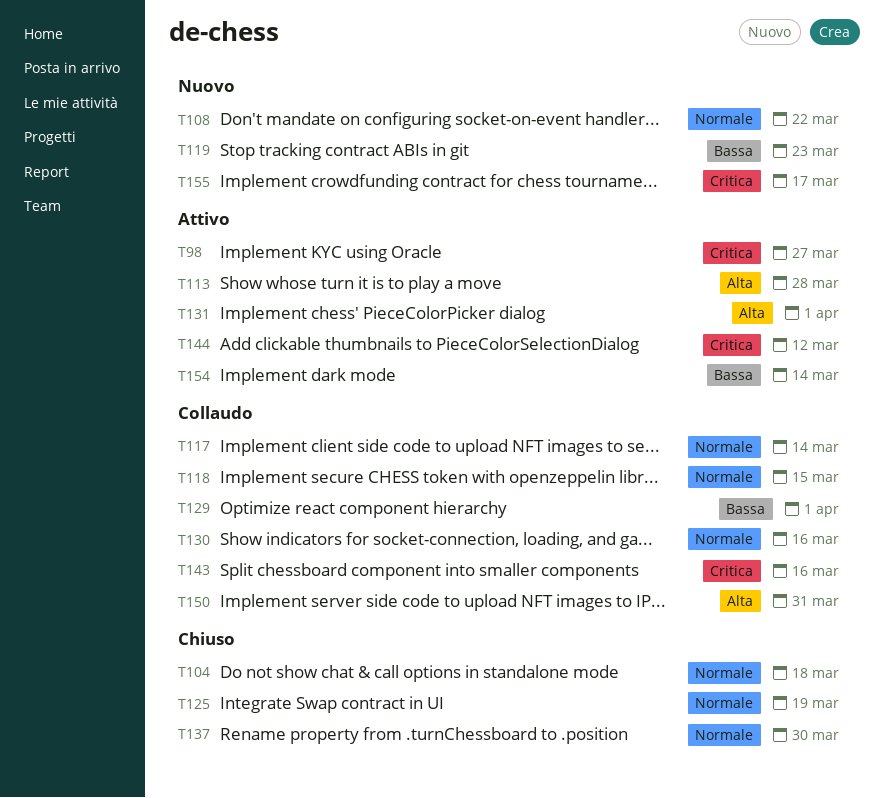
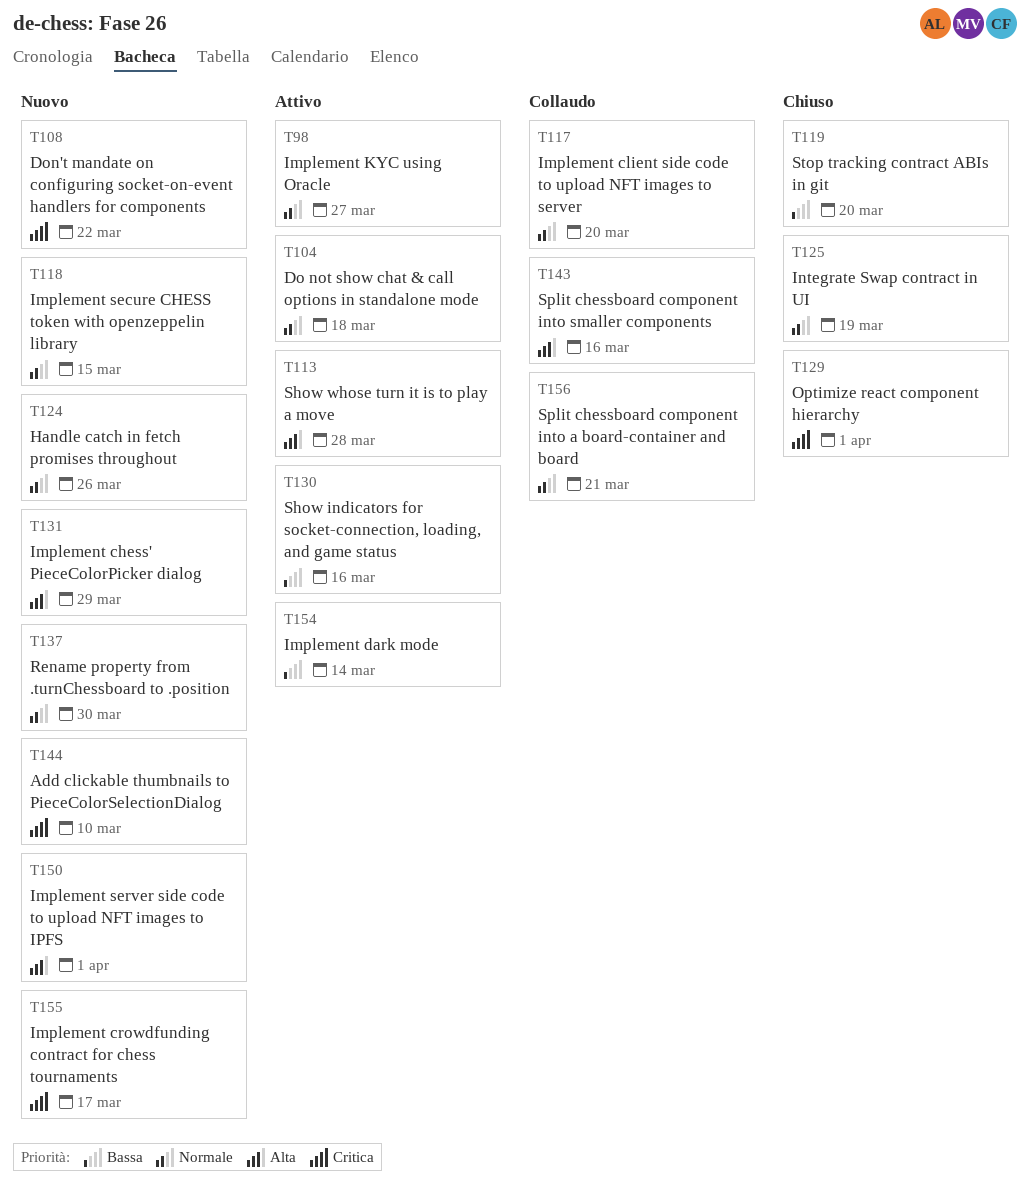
T98, priority: Critica -> Normale
T104, status: Chiuso -> Attivo
T108, priority: Normale -> Critica
T117, due: Mar 14 -> Mar 20
T118, status: Collaudo -> Nuovo
T119, status: Nuovo -> Chiuso
T119, due: Mar 23 -> Mar 20
T124: none -> present
T129, status: Collaudo -> Chiuso
T129, priority: Bassa -> Critica
T130, status: Collaudo -> Attivo
T130, priority: Normale -> Bassa
T131, status: Attivo -> Nuovo
T131, due: Apr 1 -> Mar 29
T137, status: Chiuso -> Nuovo
T143, priority: Critica -> Alta
T144, status: Attivo -> Nuovo
T144, due: Mar 12 -> Mar 10
T150, status: Collaudo -> Nuovo
T150, due: Mar 31 -> Apr 1
T156: none -> present

